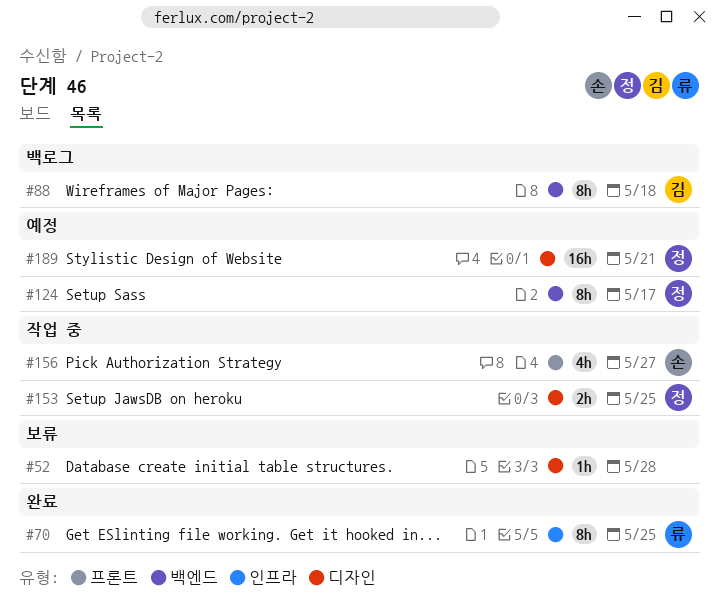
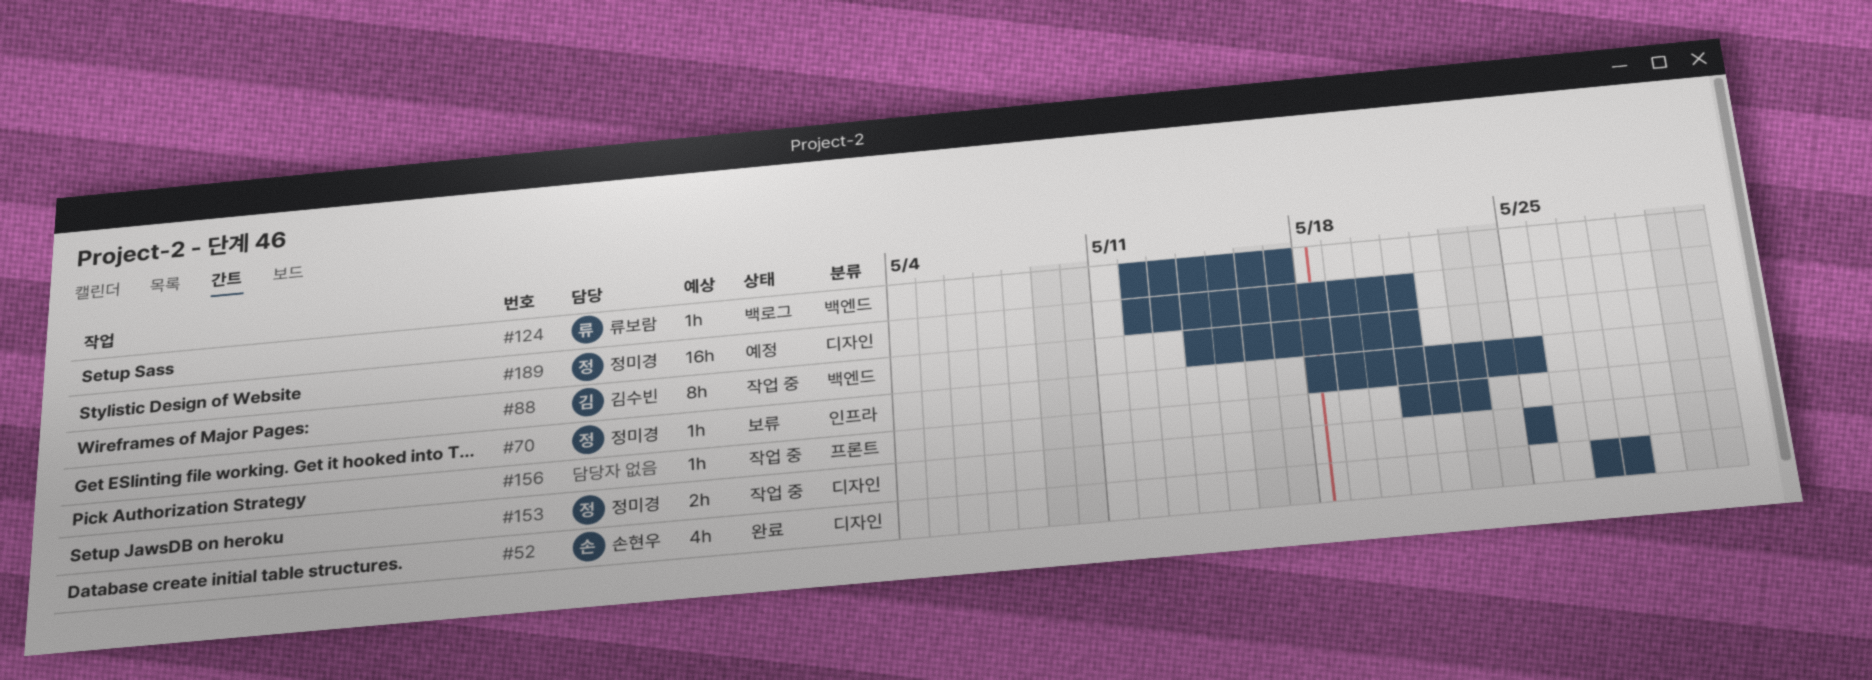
#52, status: 보류 -> 완료
#52, owner: none -> 손현우
#52, estimate: 1h -> 4h
#70, status: 완료 -> 보류
#70, owner: 류보람 -> 정미경
#70, estimate: 8h -> 1h
#88, status: 백로그 -> 작업 중
#88, due: May 18 -> May 21
#124, status: 예정 -> 백로그
#124, owner: 정미경 -> 류보람
#124, estimate: 8h -> 1h
#156, owner: 손현우 -> none
#156, estimate: 4h -> 1h
#156, due: May 27 -> May 23

